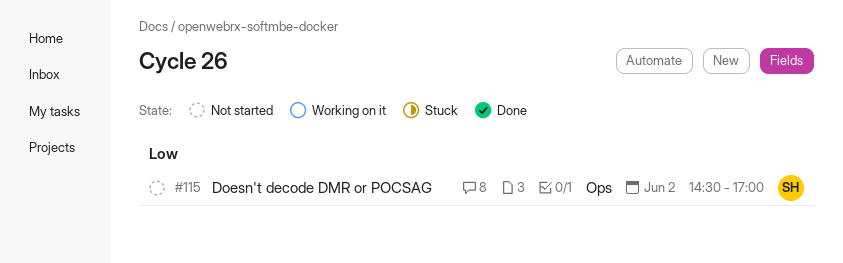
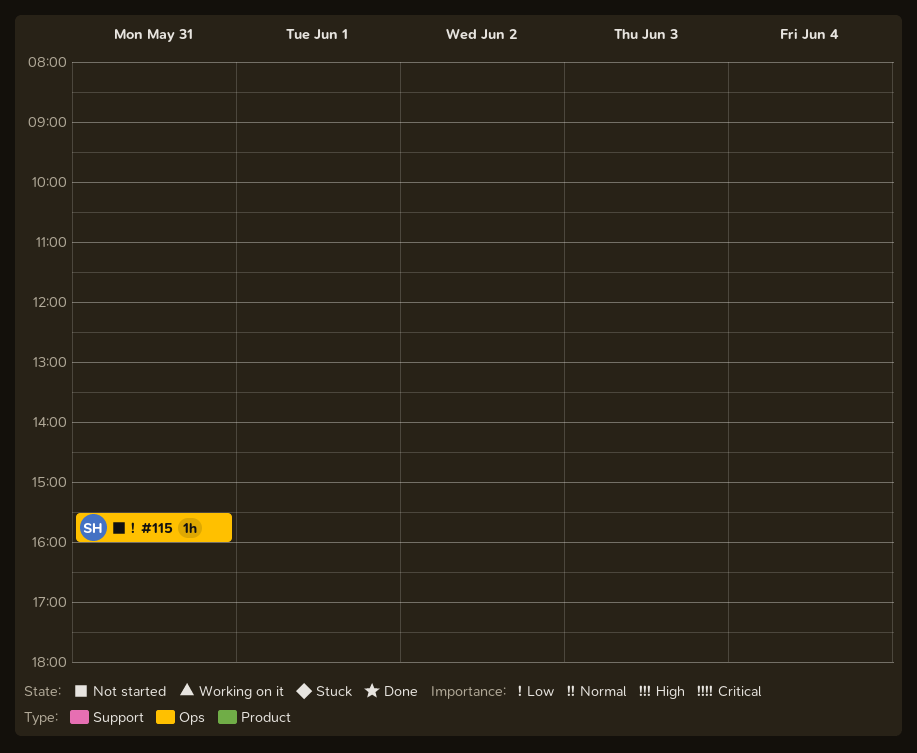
#115, day: Jun 2 -> May 31
#115, begins: 14:30 -> 15:30
#115, ends: 17:00 -> 16:00

